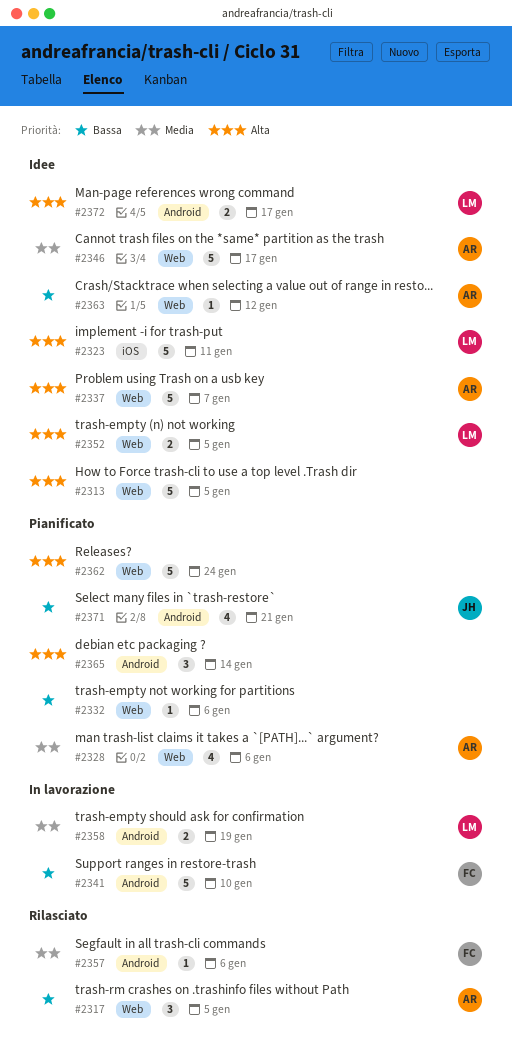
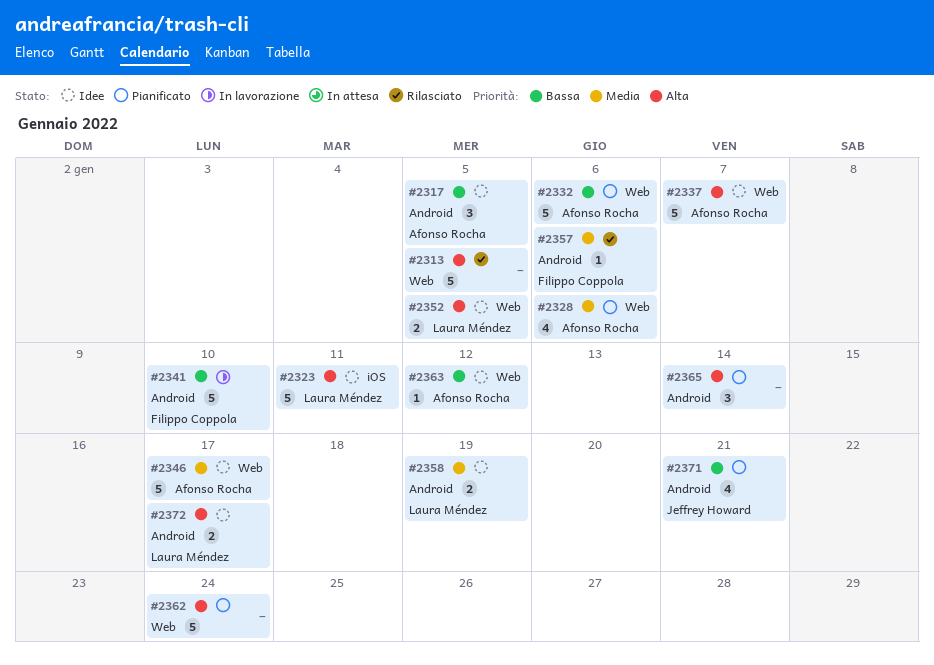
#2313, status: Idee -> Rilasciato
#2317, status: Rilasciato -> Idee
#2317, label: Web -> Android
#2332, owner: none -> Afonso Rocha
#2332, estimate: 1 -> 5
#2358, status: In lavorazione -> Idee

